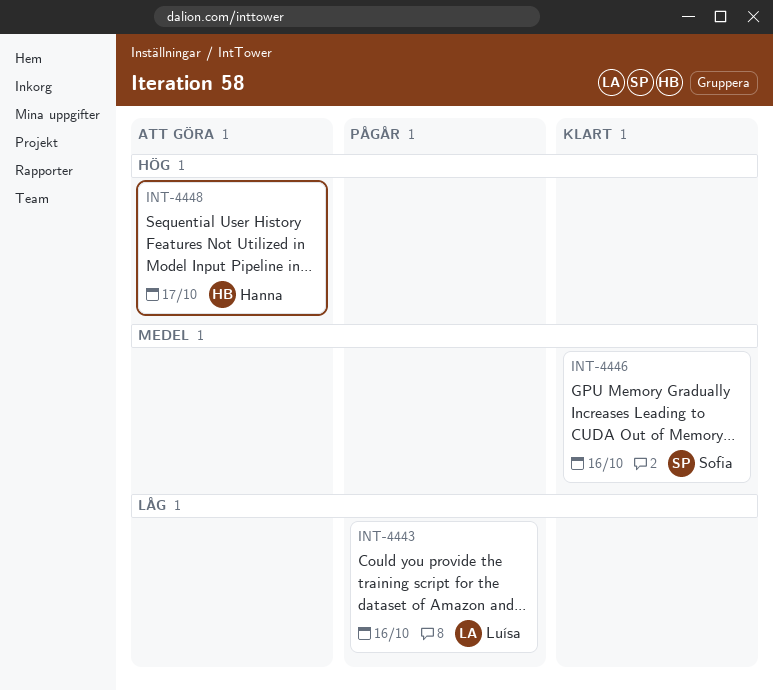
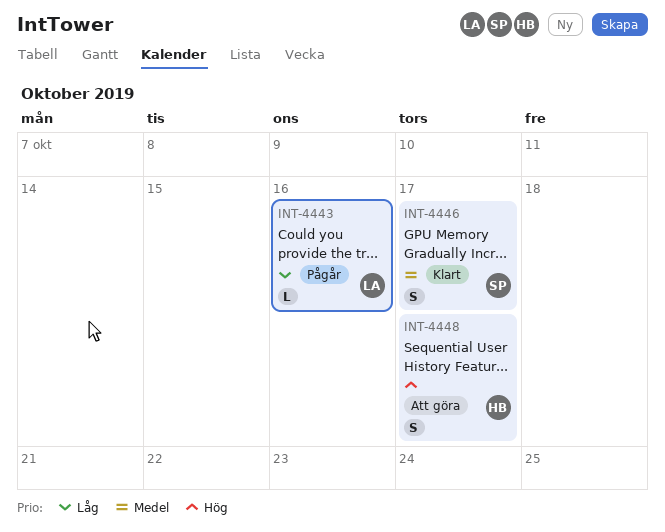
INT-4446, due: Oct 16 -> Oct 17

